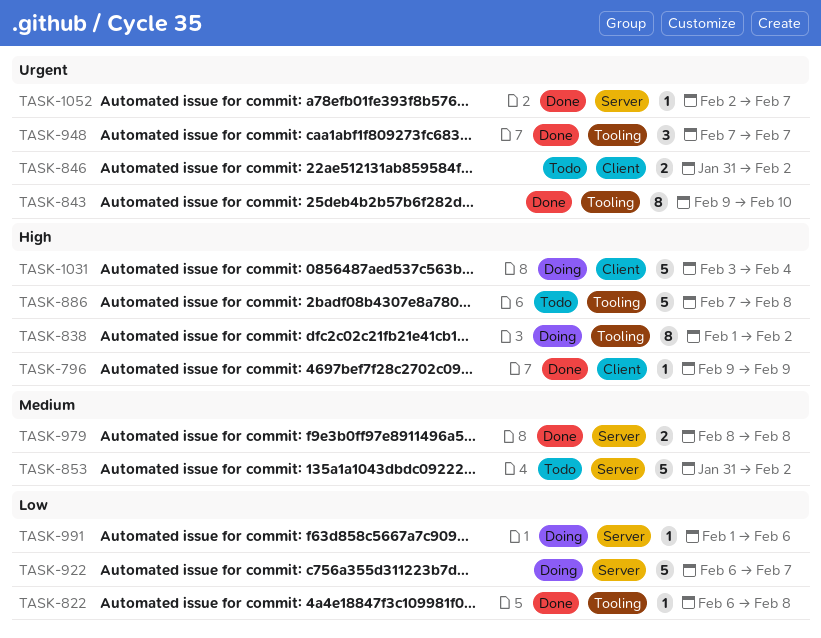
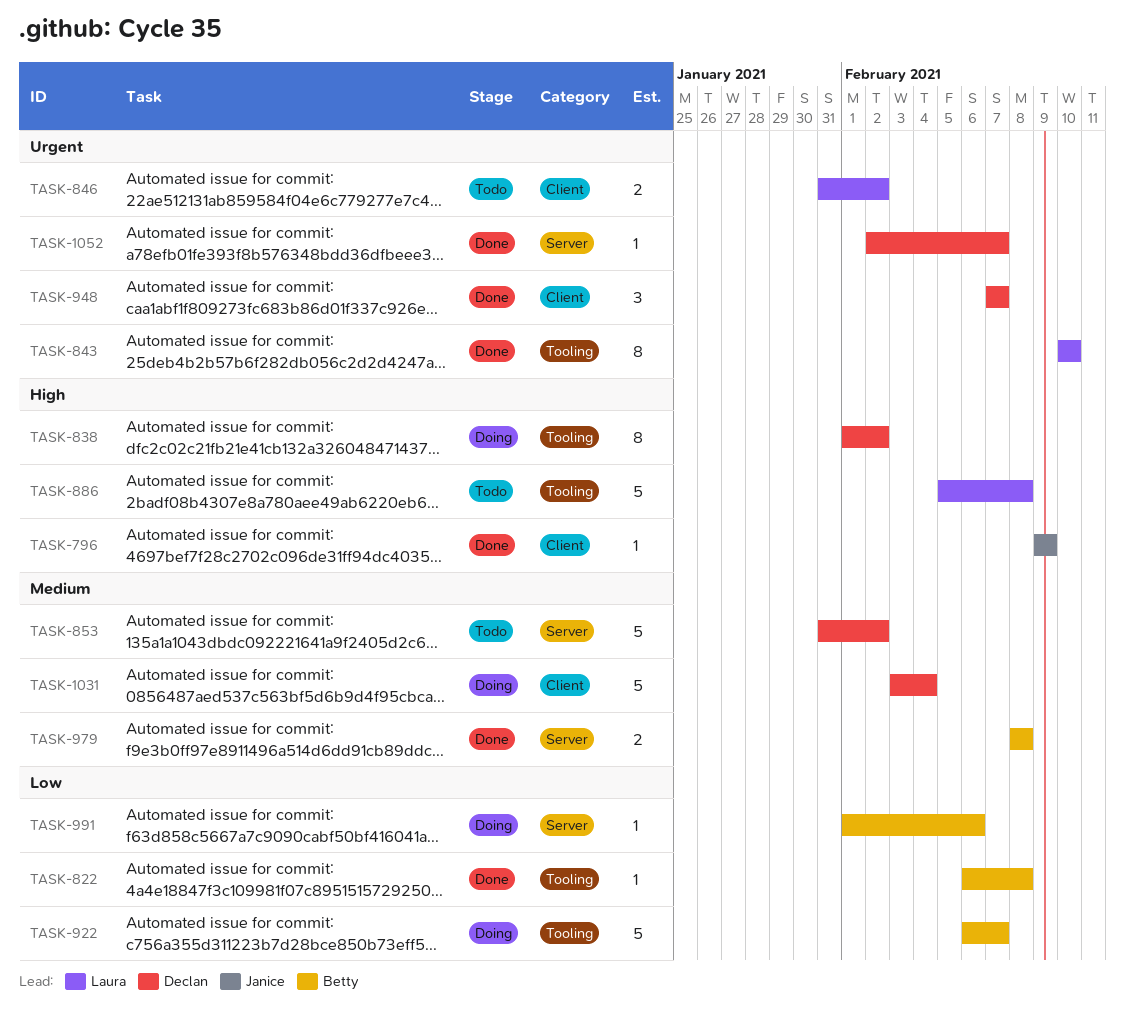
TASK-843, start: Feb 9 -> Feb 10
TASK-886, start: Feb 7 -> Feb 5
TASK-922, label: Server -> Tooling
TASK-948, label: Tooling -> Client
TASK-1031, priority: High -> Medium

